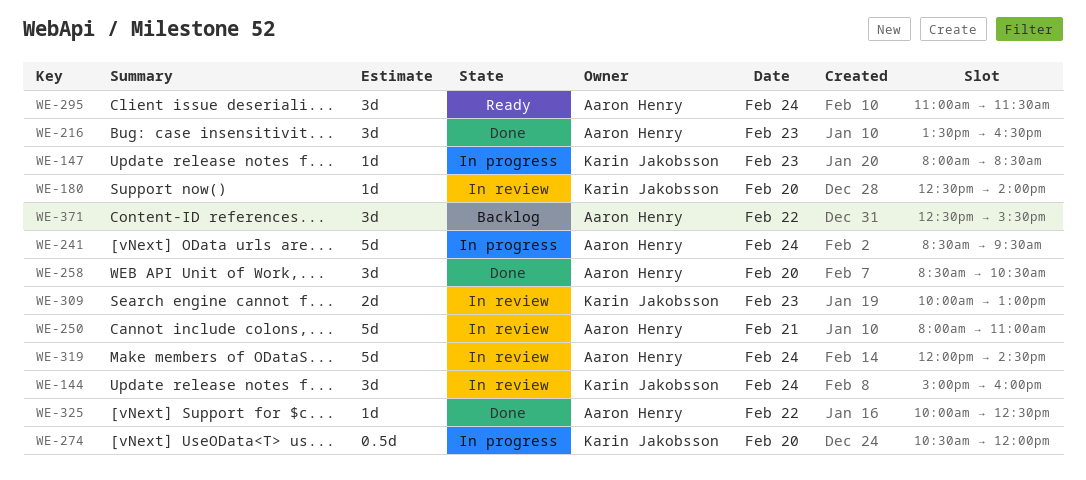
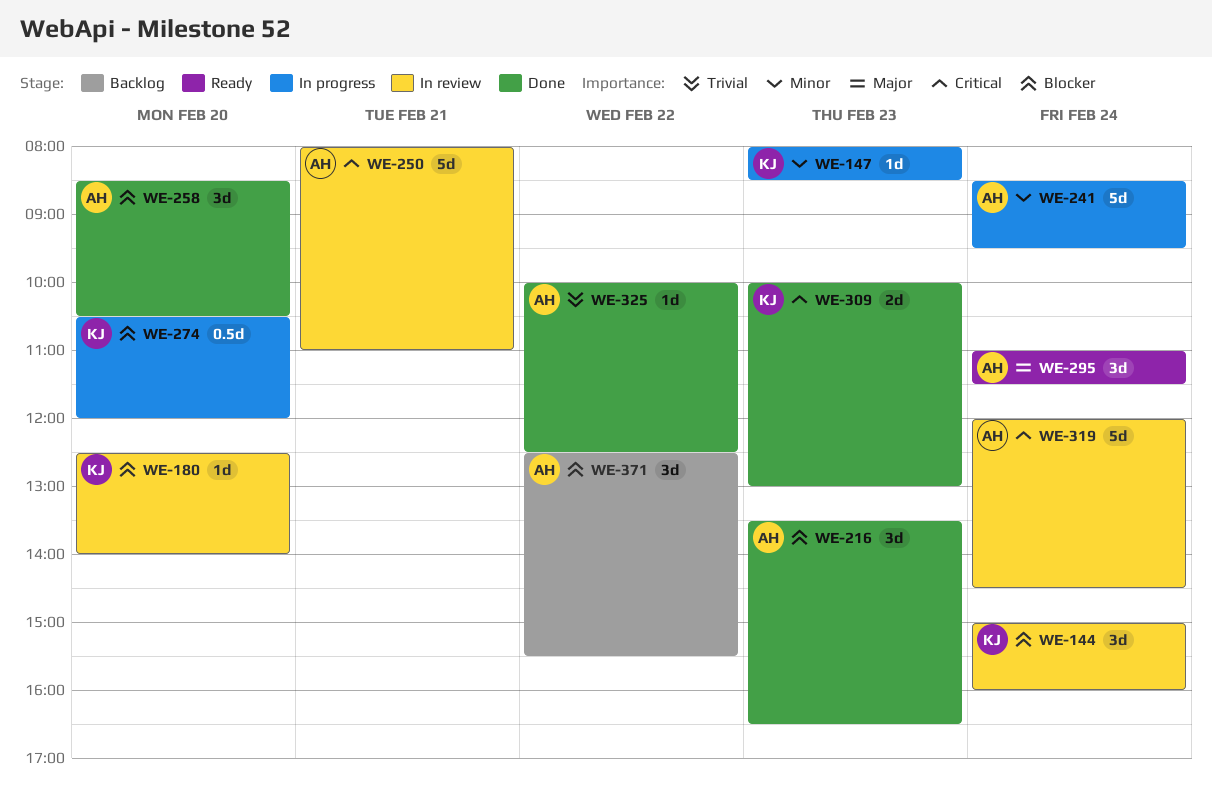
WE-309, status: In review -> Done

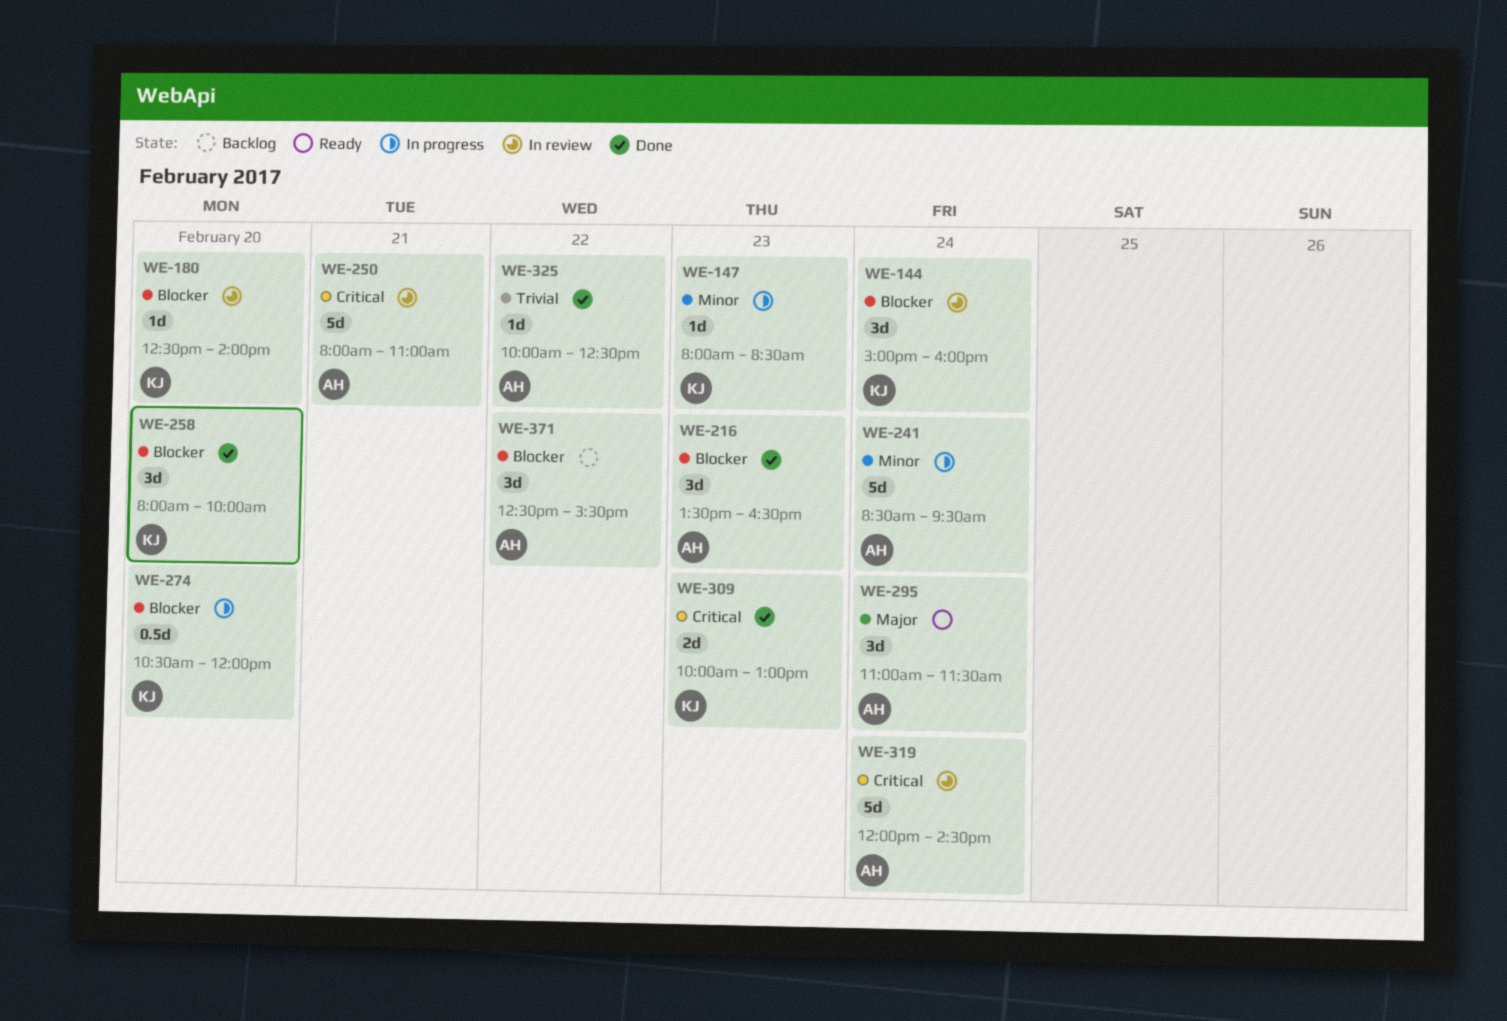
WE-258, owner: AH -> KJ
WE-258, begins: 08:30 -> 08:00
WE-258, ends: 10:30 -> 10:00

